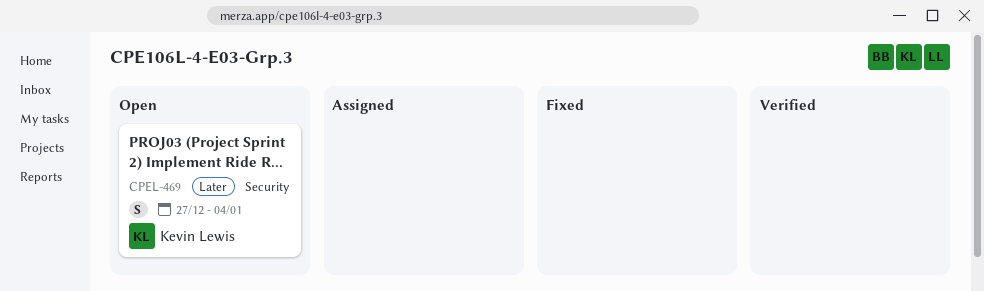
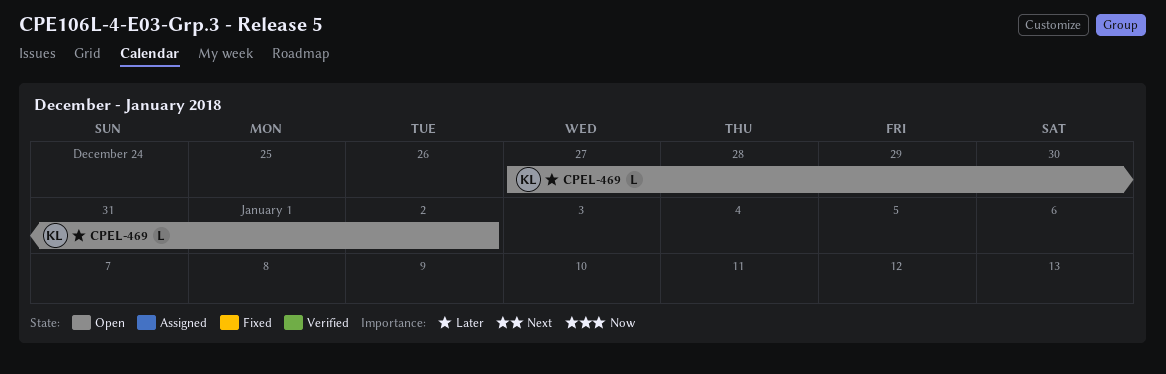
CPEL-469, estimate: S -> L
CPEL-469, due: Jan 4 -> Jan 2

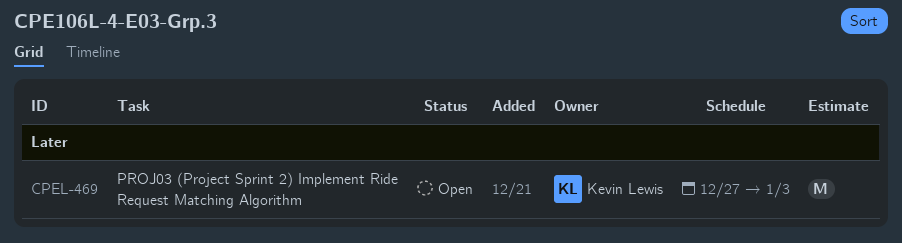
CPEL-469, estimate: L -> M
CPEL-469, due: Jan 2 -> Jan 3

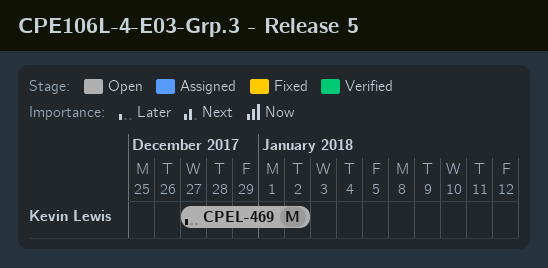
CPEL-469, due: Jan 3 -> Jan 2

